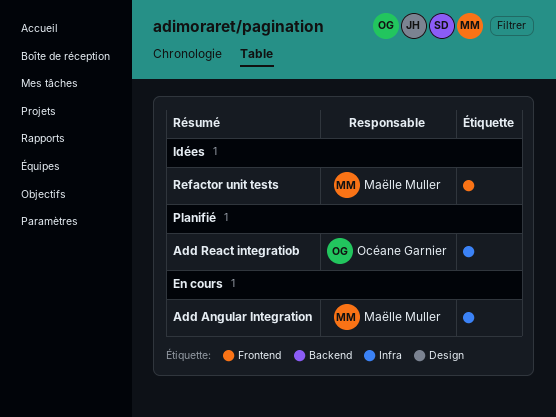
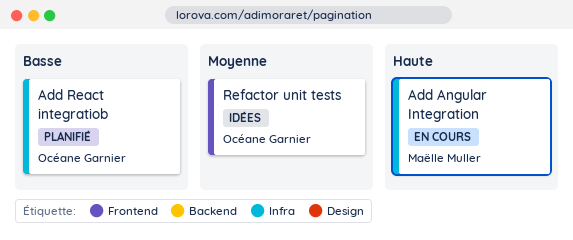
Refactor unit tests, owner: Maëlle Muller -> Océane Garnier

